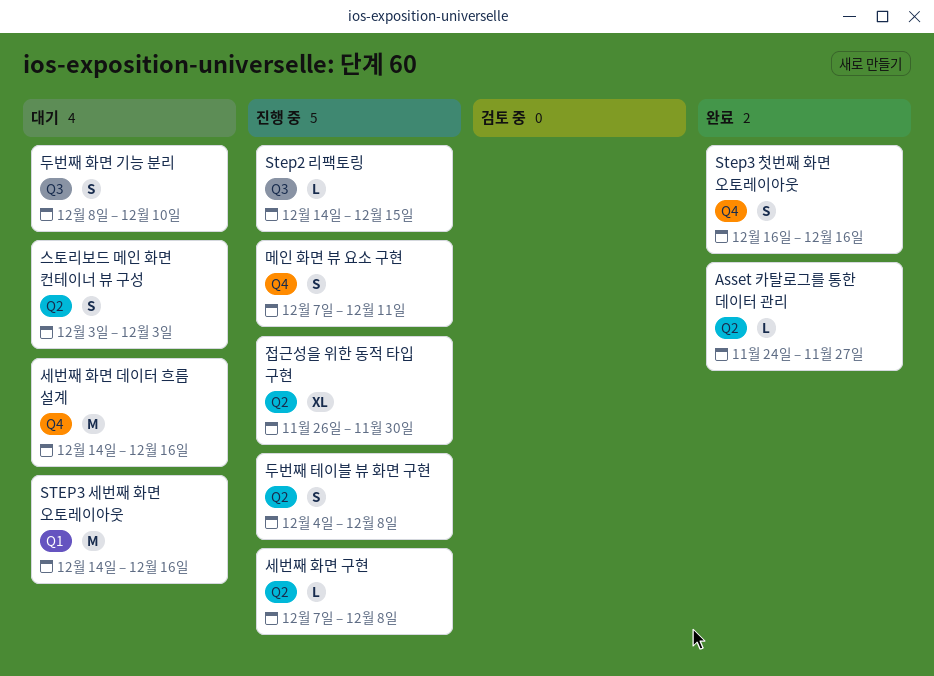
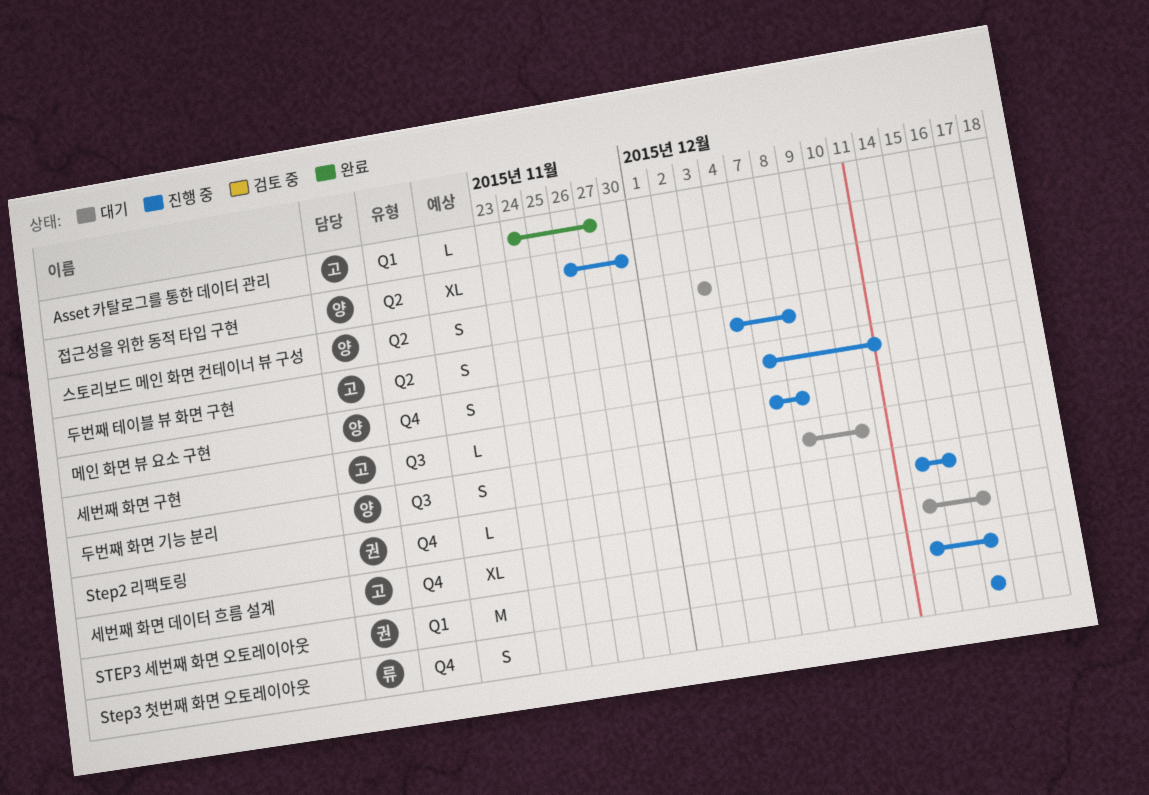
Asset 카탈로그를 통한 데이터 관리, label: Q2 -> Q1
Step2 리팩토링, label: Q3 -> Q4
STEP3 세번째 화면 오토레이아웃, status: 대기 -> 진행 중
Step3 첫번째 화면 오토레이아웃, status: 완료 -> 진행 중
세번째 화면 구현, label: Q2 -> Q3
세번째 화면 데이터 흐름 설계, estimate: M -> XL

